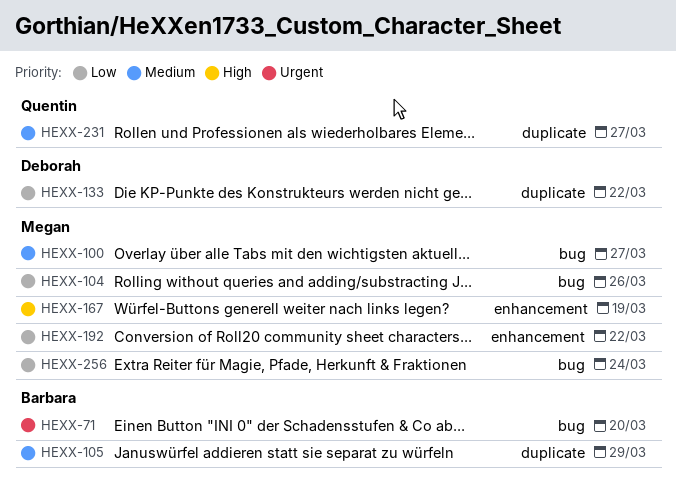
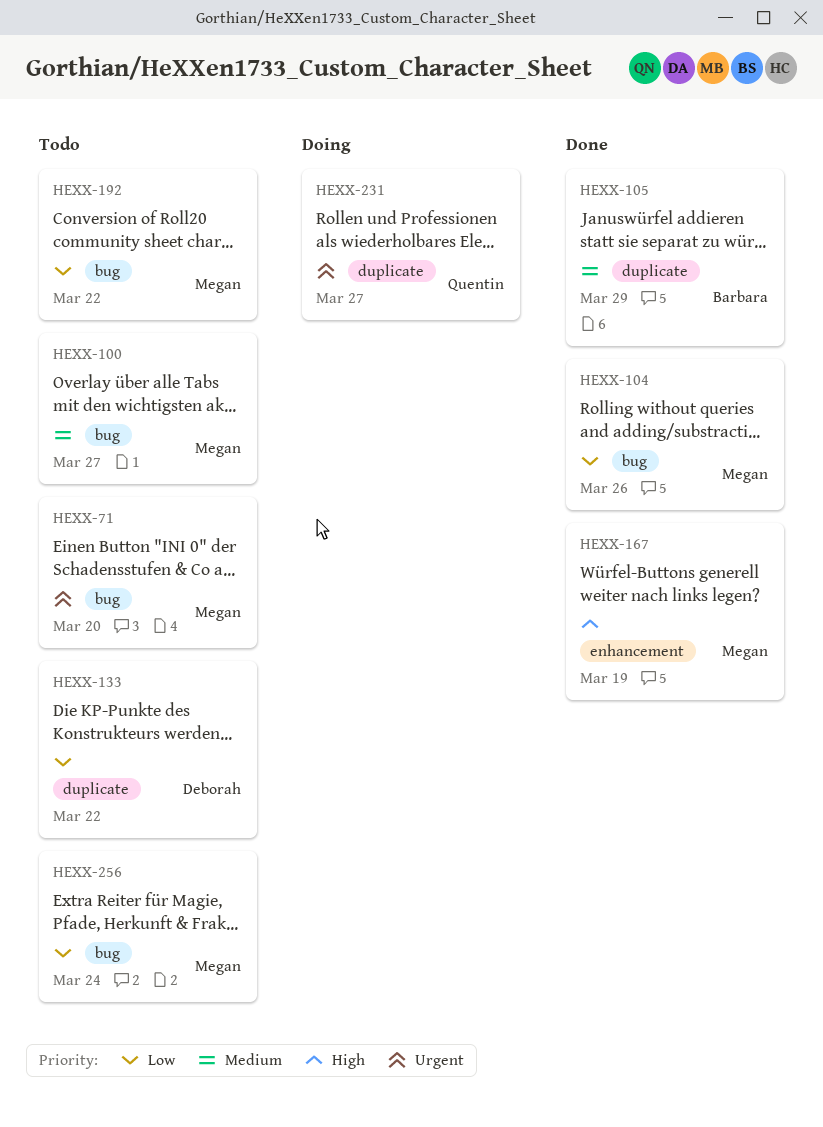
HEXX-71, owner: Barbara -> Megan
HEXX-192, label: enhancement -> bug
HEXX-231, priority: Medium -> Urgent

